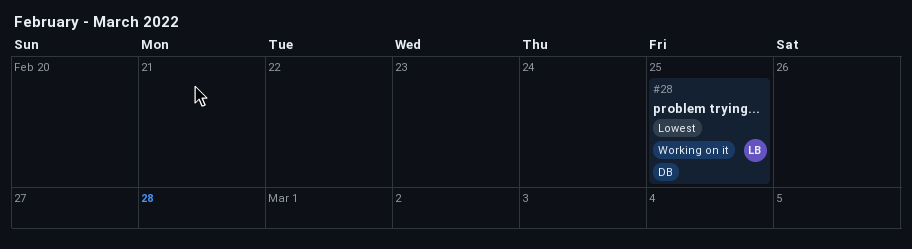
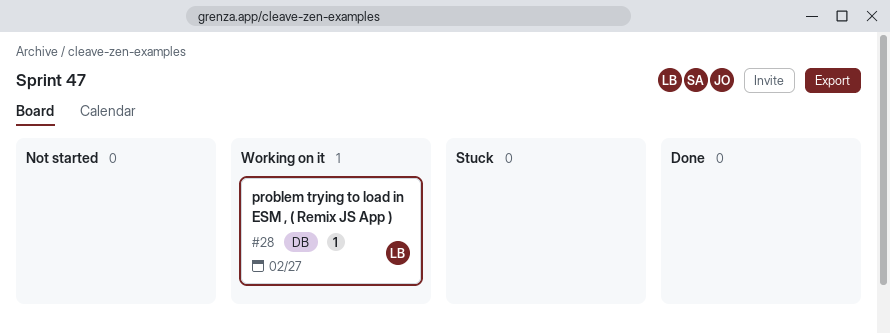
#28, due: Feb 25 -> Feb 27

